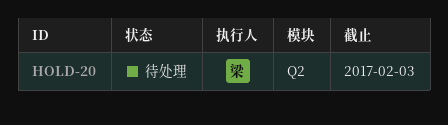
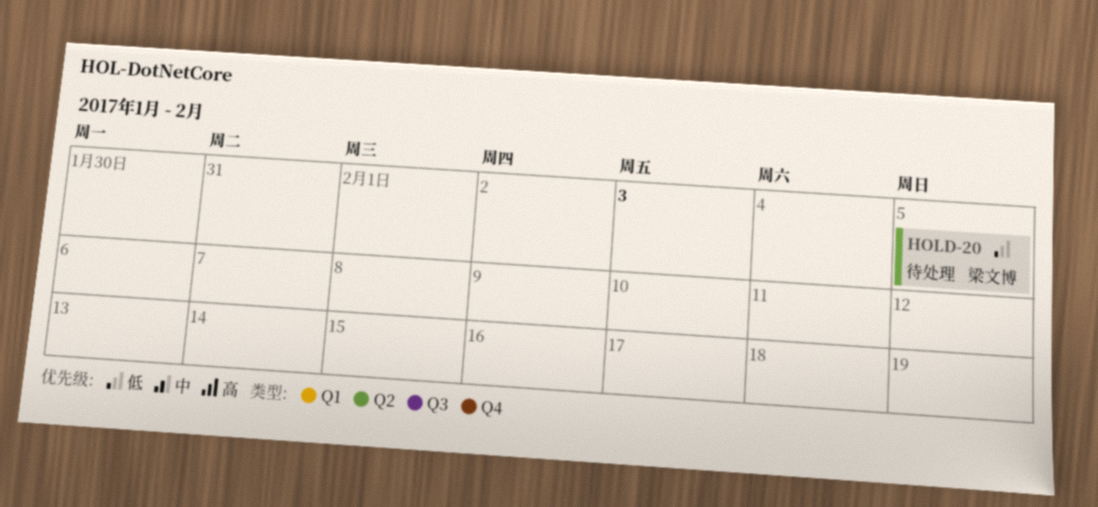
HOLD-20, due: Feb 3 -> Feb 5

